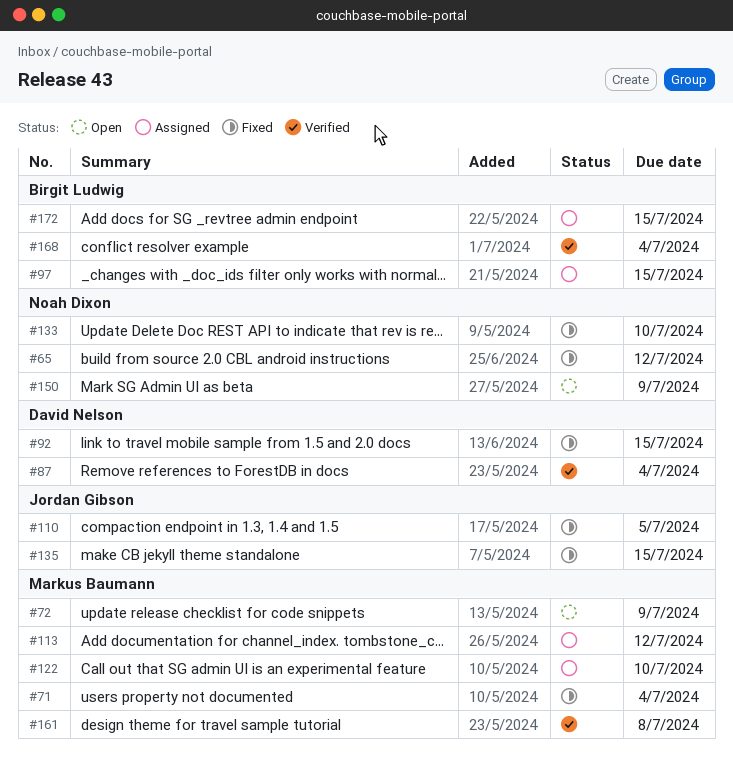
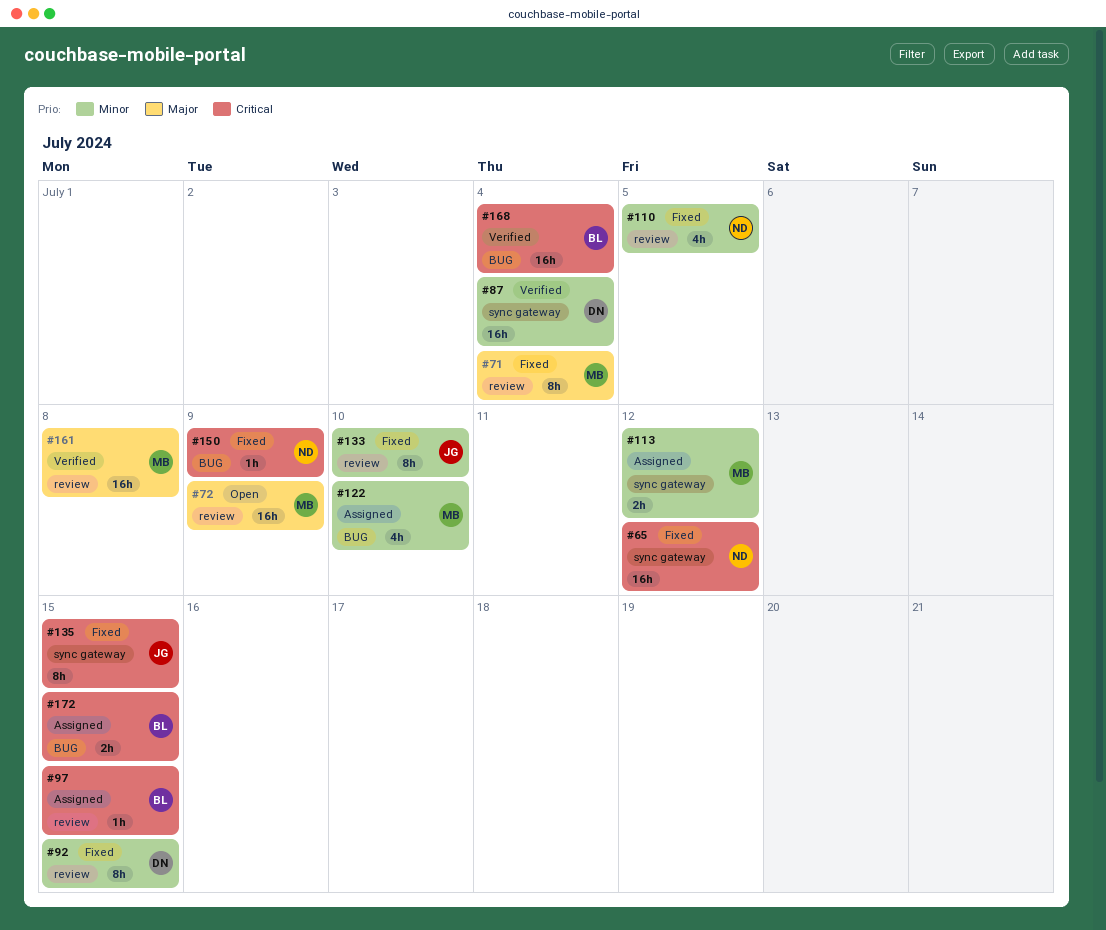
#110, owner: Jordan Gibson -> Noah Dixon
#133, owner: Noah Dixon -> Jordan Gibson
#150, status: Open -> Fixed

